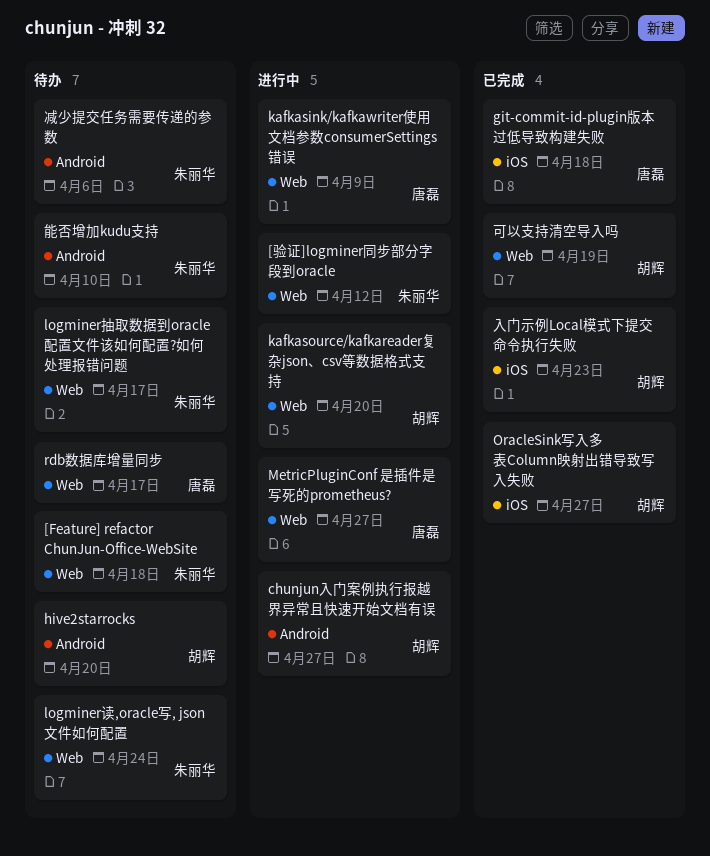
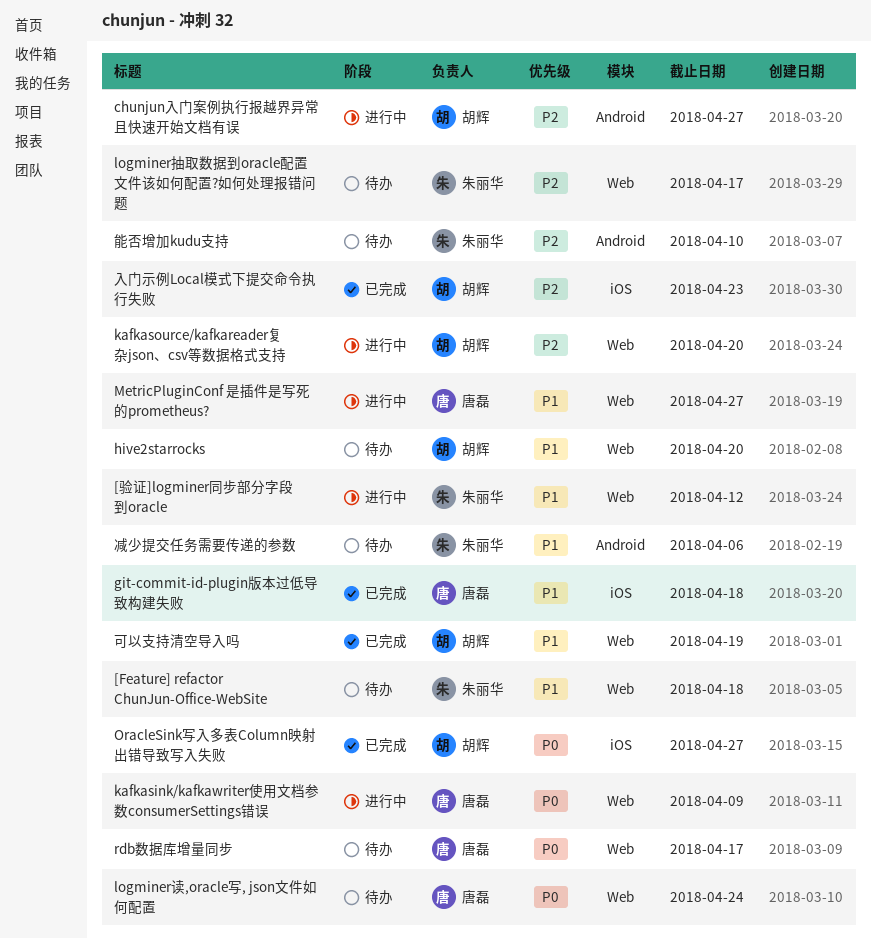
hive2starrocks, label: Android -> Web
logminer读,oracle写, json文件如何配置, owner: 朱丽华 -> 唐磊

